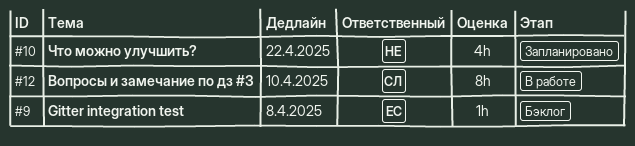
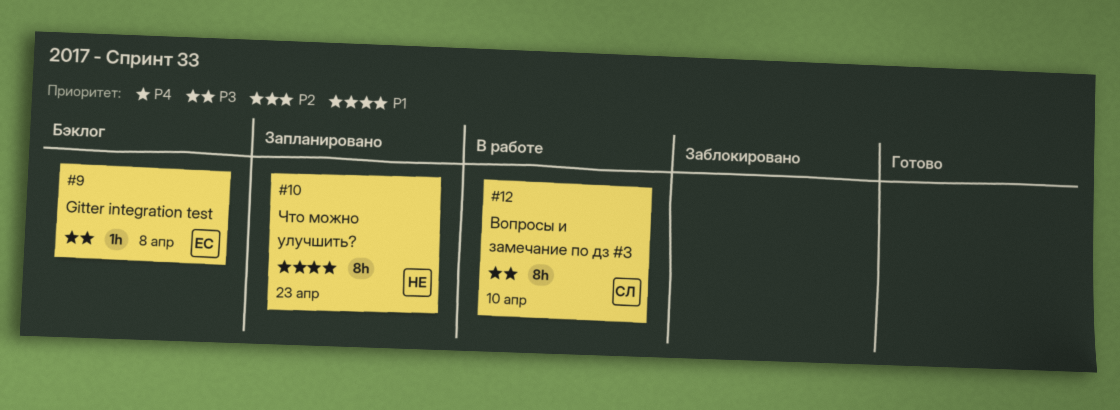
#10, estimate: 4h -> 8h
#10, due: Apr 22 -> Apr 23

